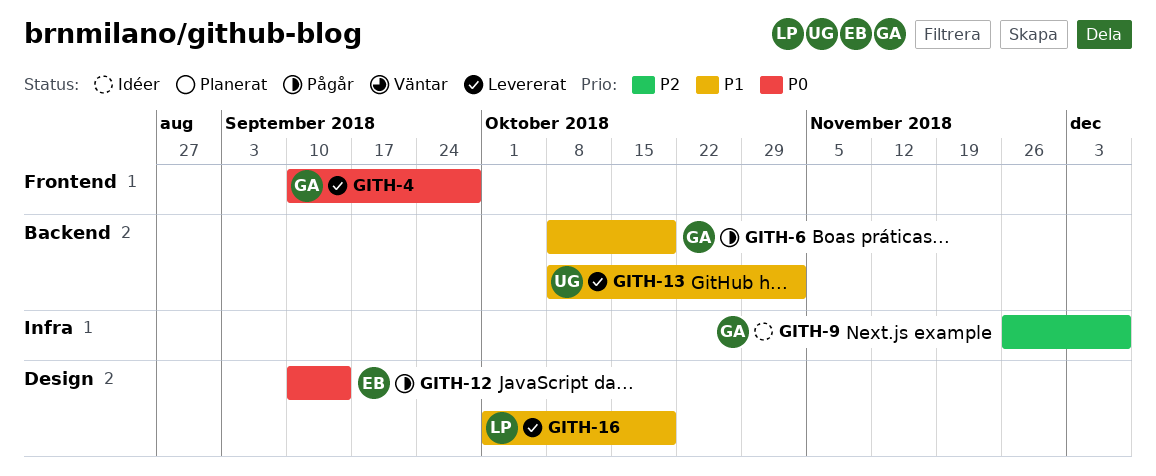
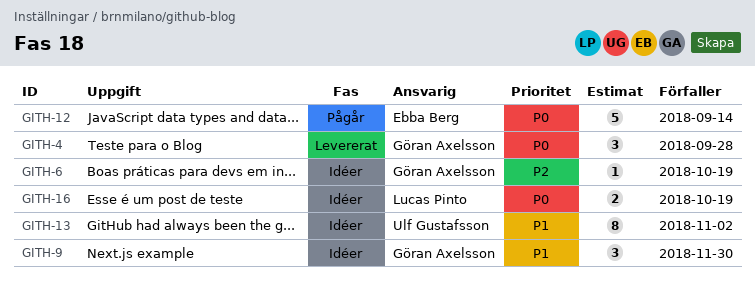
GITH-6, status: Pågår -> Idéer
GITH-6, priority: P1 -> P2
GITH-9, priority: P2 -> P1
GITH-9, due: Dec 7 -> Nov 30
GITH-13, status: Levererat -> Idéer
GITH-16, status: Levererat -> Idéer
GITH-16, priority: P1 -> P0

